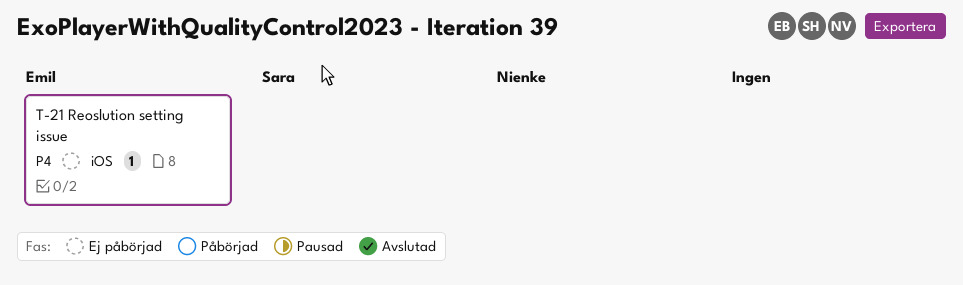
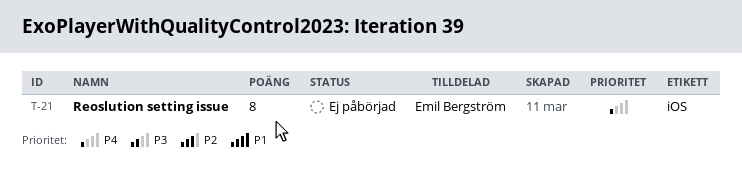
T-21, estimate: 1 -> 8

